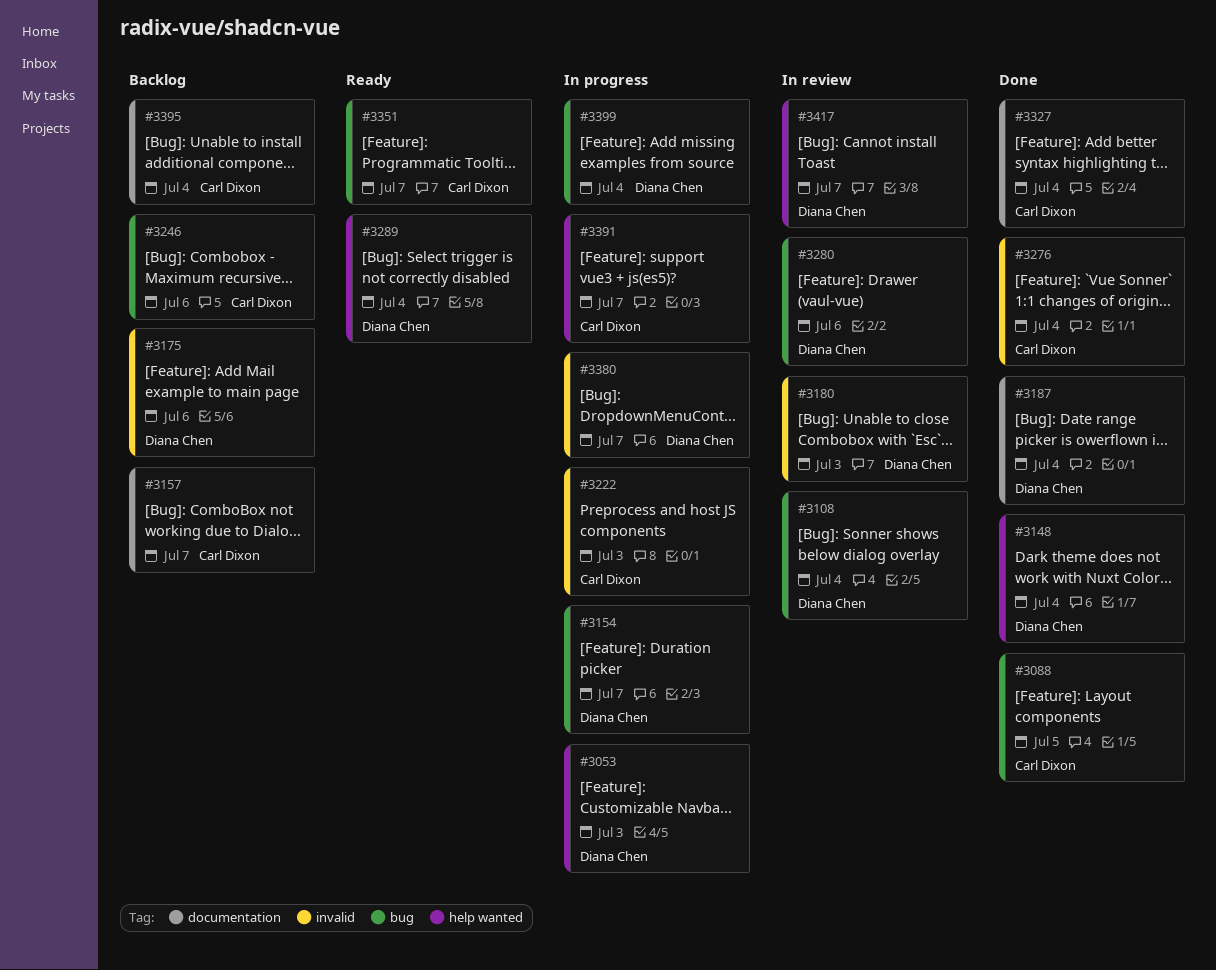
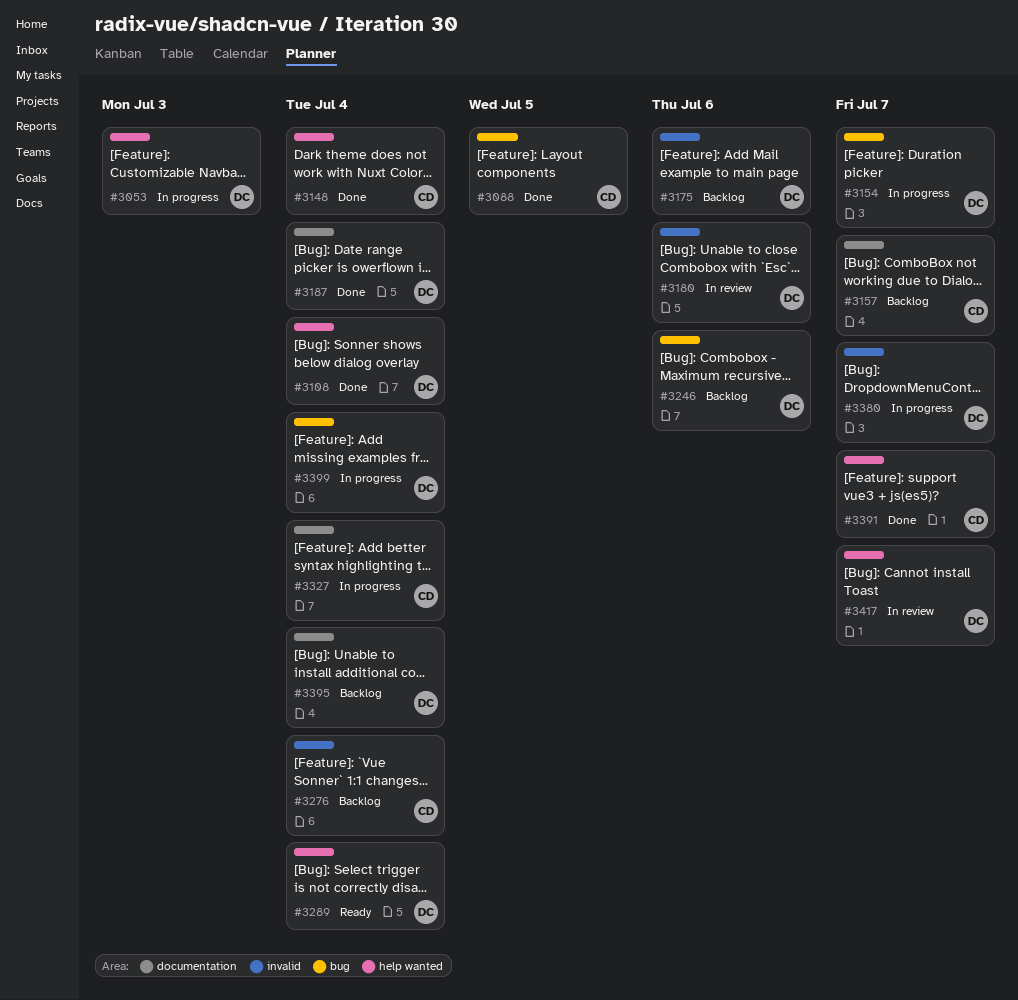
#3108, status: In review -> Done
#3108, label: bug -> help wanted
#3148, owner: Diana Chen -> Carl Dixon
#3180, due: Jul 3 -> Jul 6
#3222: present -> none
#3246, owner: Carl Dixon -> Diana Chen
#3276, status: Done -> Backlog
#3280: present -> none
#3327, status: Done -> In progress
#3351: present -> none
#3391, status: In progress -> Done
#3395, owner: Carl Dixon -> Diana Chen

